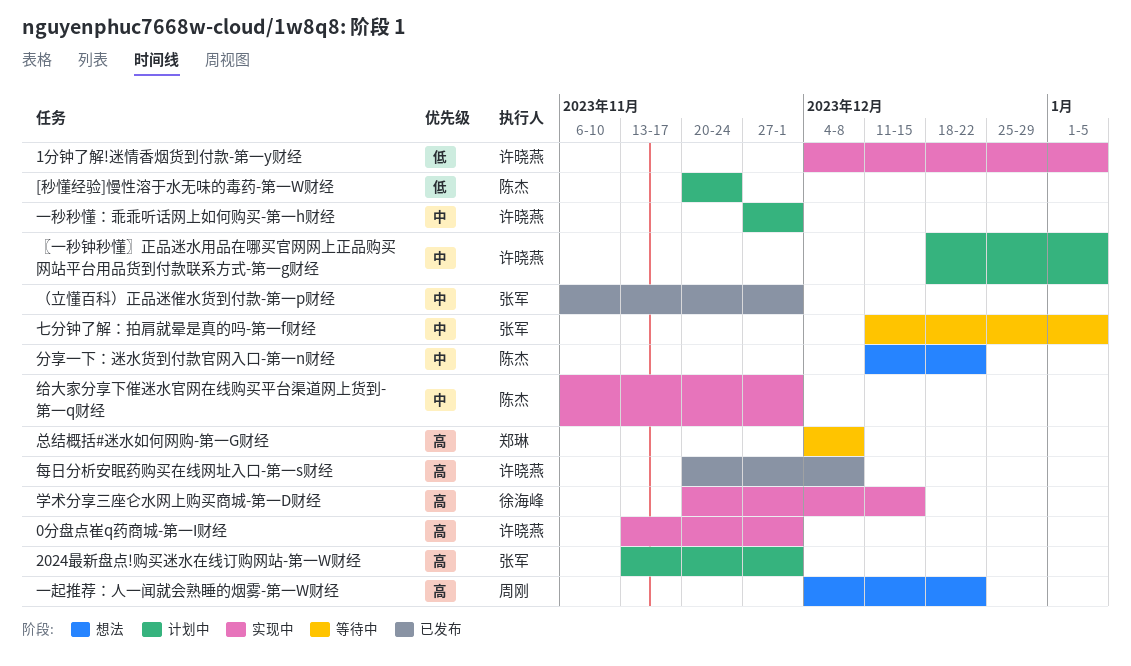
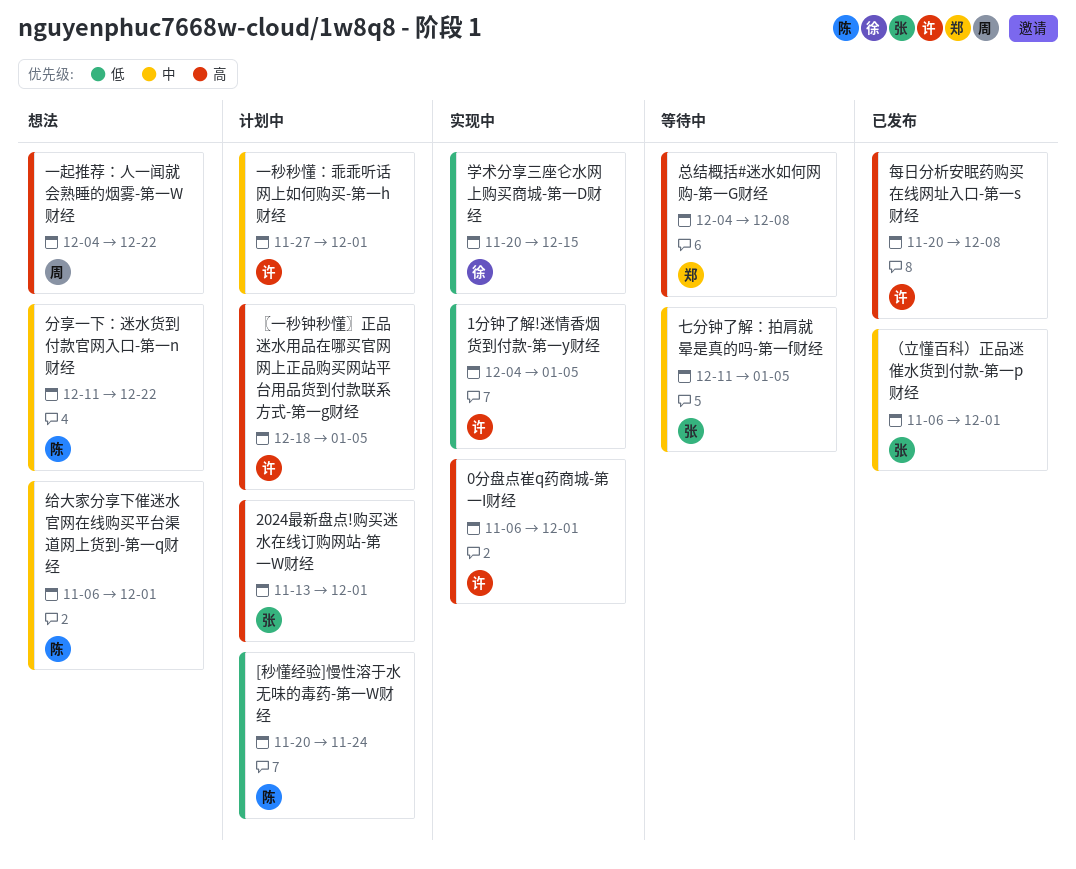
0分盘点崔q药商城-第一I财经, start: Nov 13 -> Nov 6
〖一秒钟秒懂〗正品迷水用品在哪买官网网上正品购买网站平台用品货到付款联系方式-第一g财经, priority: 中 -> 高
学术分享三座仑水网上购买商城-第一D财经, priority: 高 -> 低
给大家分享下催迷水官网在线购买平台渠道网上货到-第一q财经, status: 实现中 -> 想法

